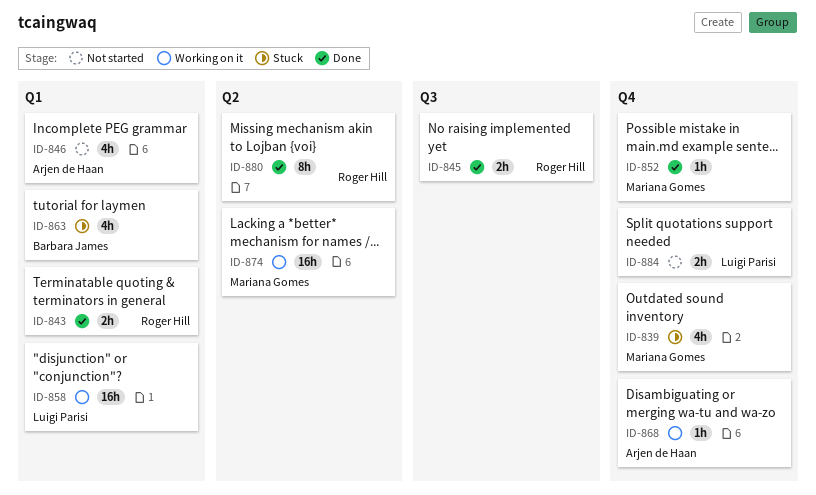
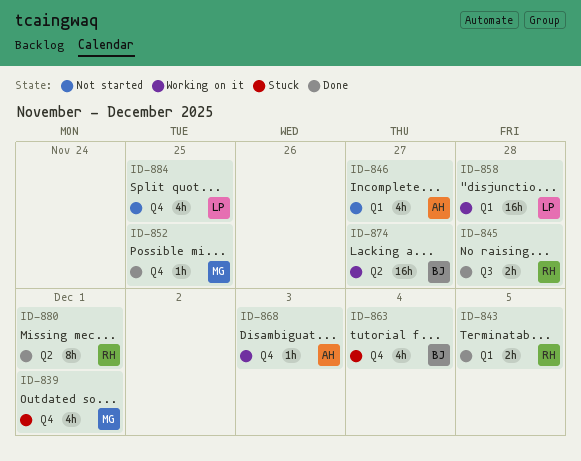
ID-863, label: Q1 -> Q4
ID-874, owner: Mariana Gomes -> Barbara James
ID-884, estimate: 2h -> 4h

